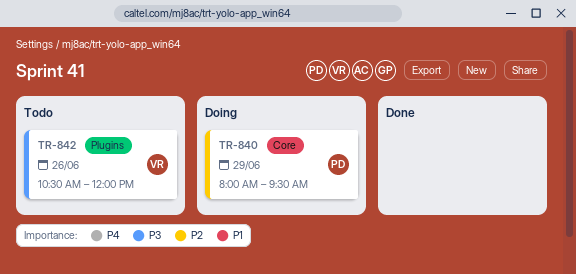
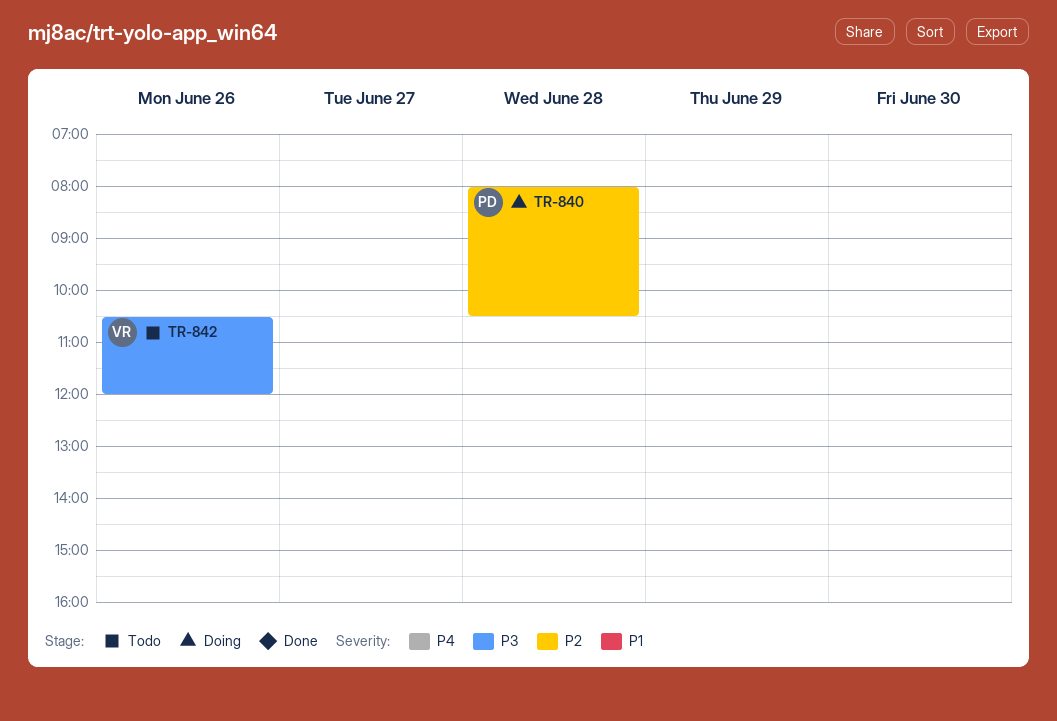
TR-840, day: Jun 29 -> Jun 28
TR-840, ends: 09:30 -> 10:30

